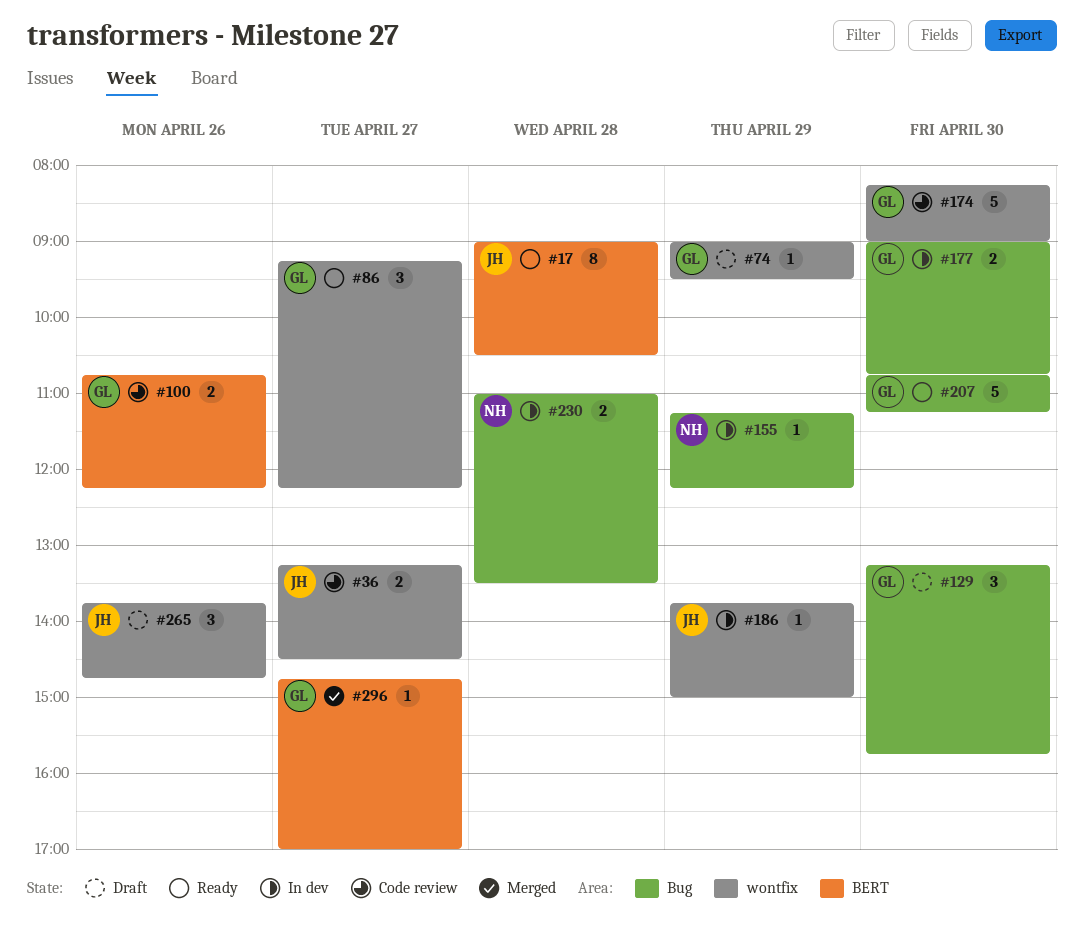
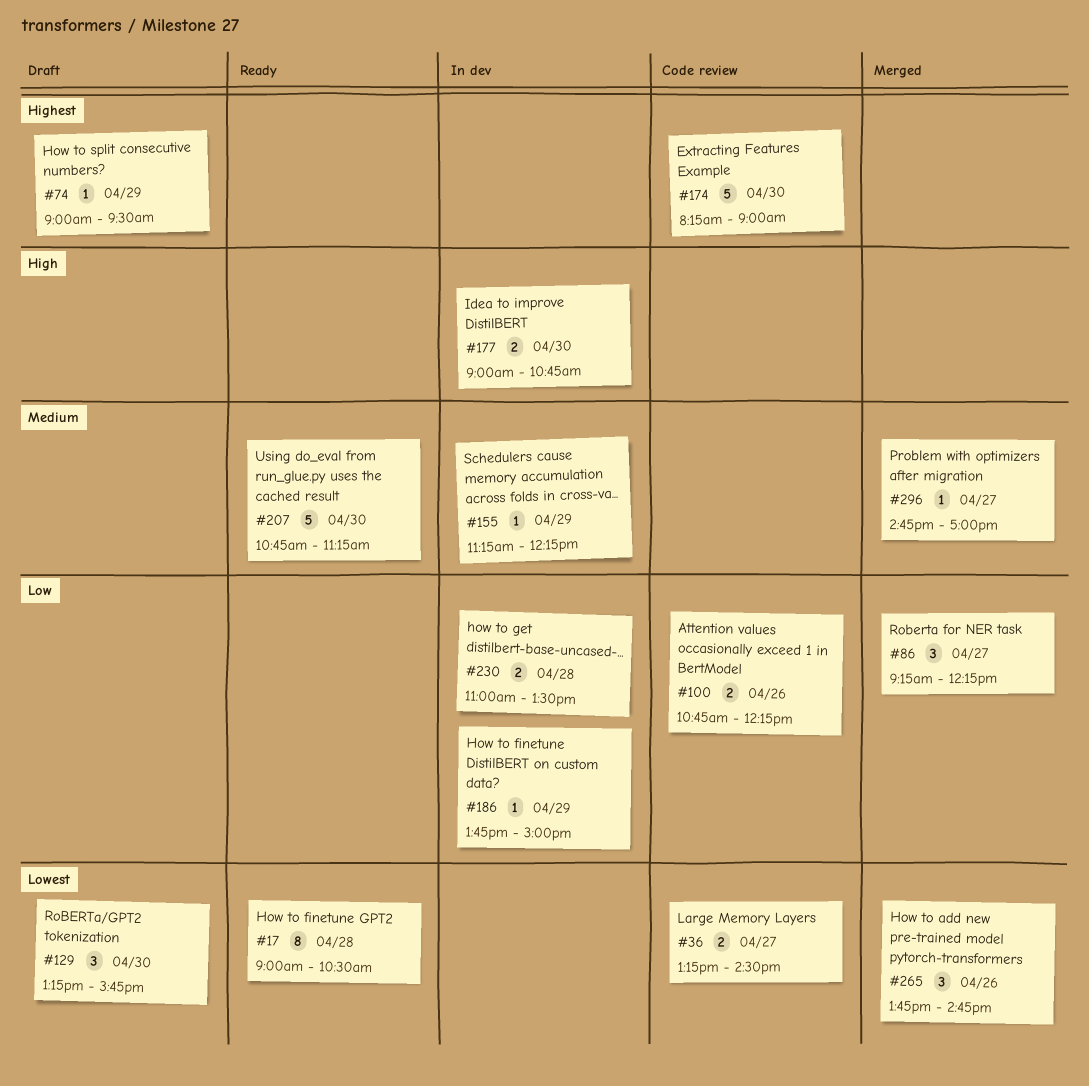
#86, status: Ready -> Merged
#265, status: Draft -> Merged

